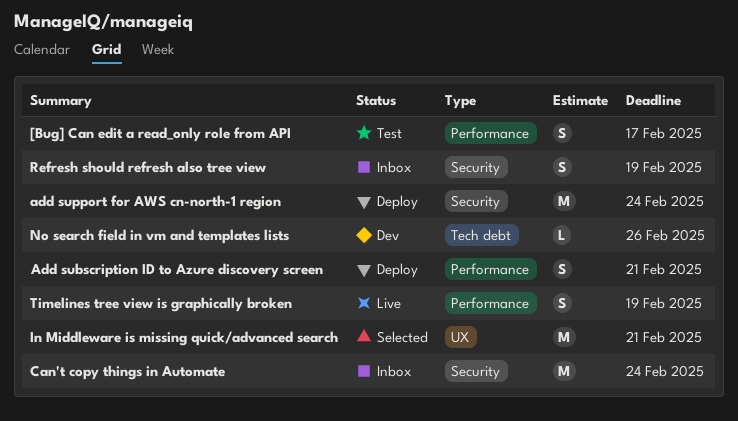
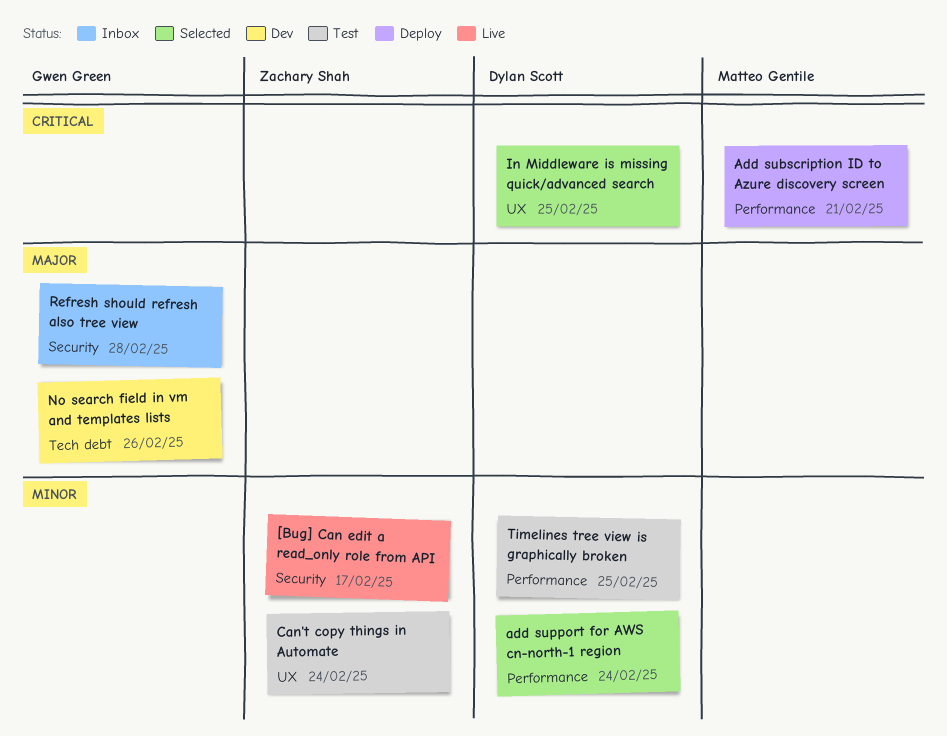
[Bug] Can edit a read_only role from API, status: Test -> Live
[Bug] Can edit a read_only role from API, label: Performance -> Security
add support for AWS cn-north-1 region, status: Deploy -> Selected
add support for AWS cn-north-1 region, label: Security -> Performance
Can't copy things in Automate, status: Inbox -> Test
Can't copy things in Automate, label: Security -> UX
In Middleware is missing quick/advanced search, due: Feb 21 -> Feb 25
Refresh should refresh also tree view, due: Feb 19 -> Feb 28
Timelines tree view is graphically broken, status: Live -> Test
Timelines tree view is graphically broken, due: Feb 19 -> Feb 25

